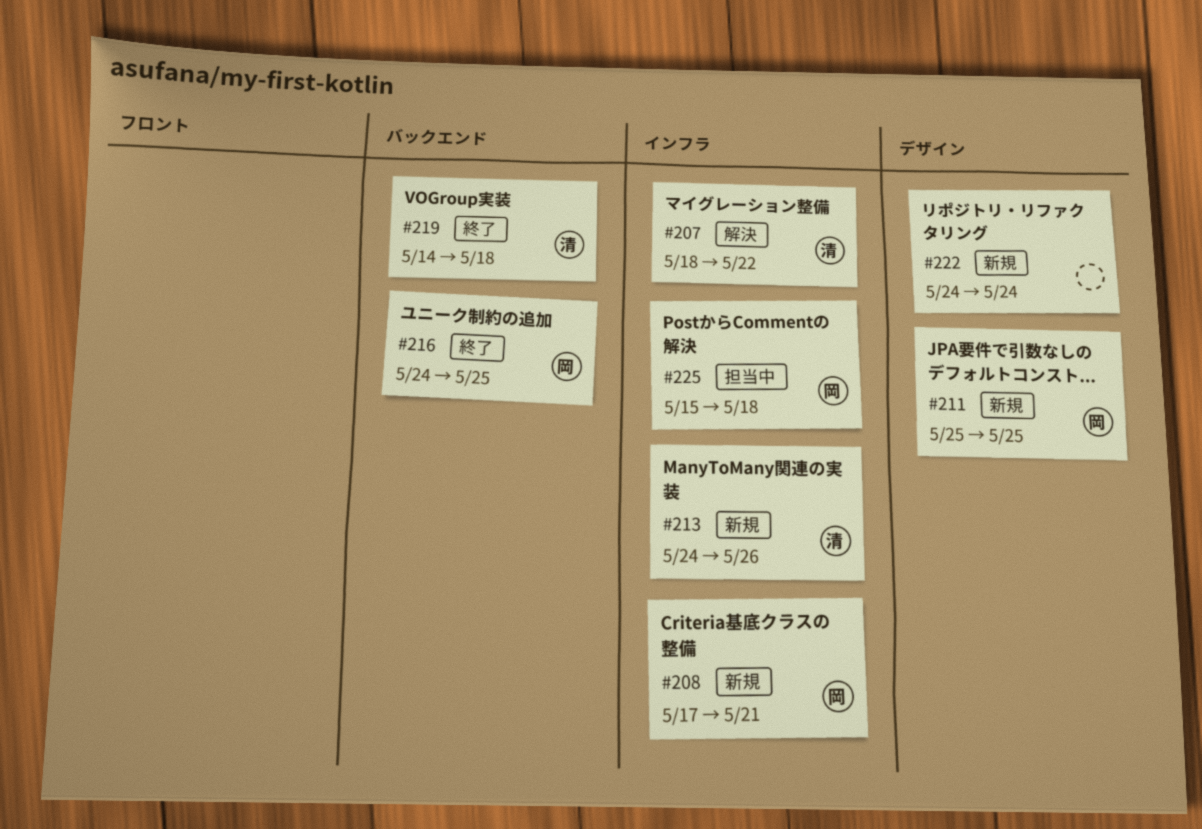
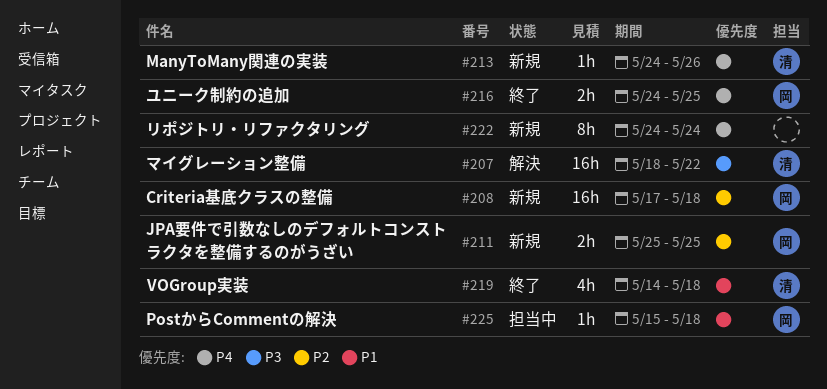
#208, due: May 21 -> May 18

